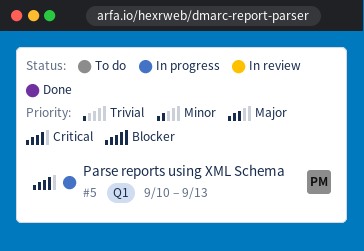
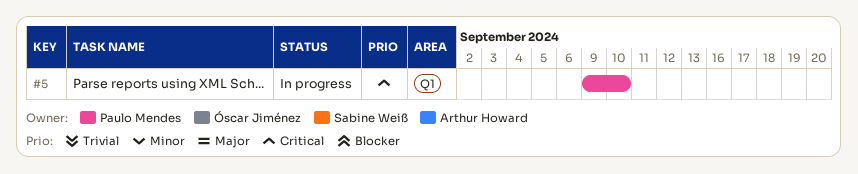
#5, start: Sep 10 -> Sep 9
#5, due: Sep 13 -> Sep 10

